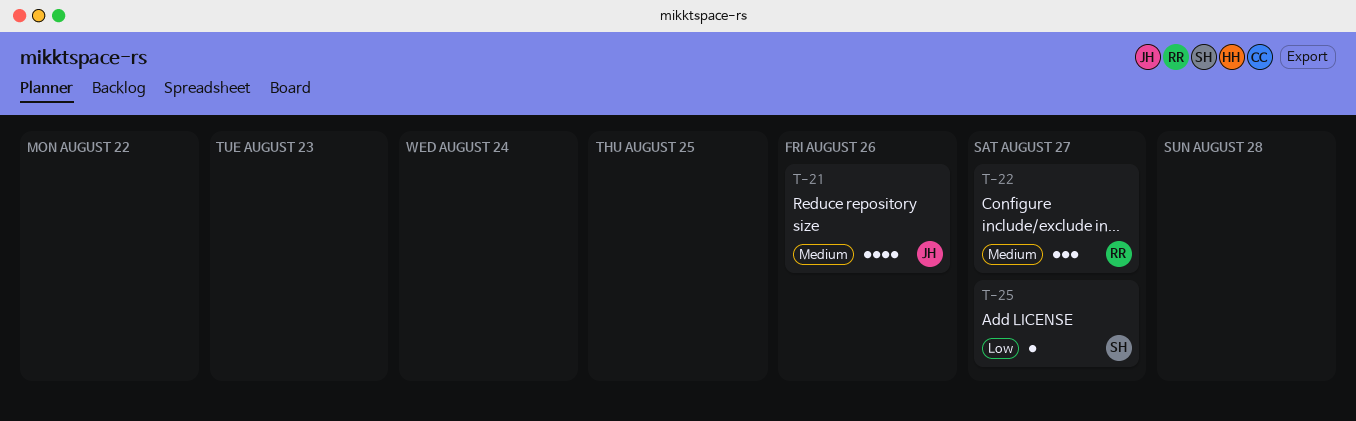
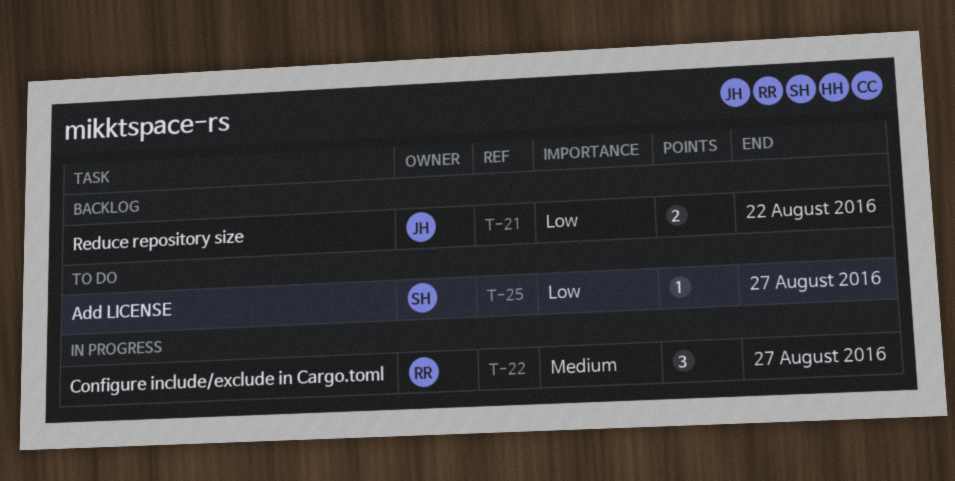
T-21, priority: Medium -> Low
T-21, estimate: 4 -> 2
T-21, due: Aug 26 -> Aug 22

